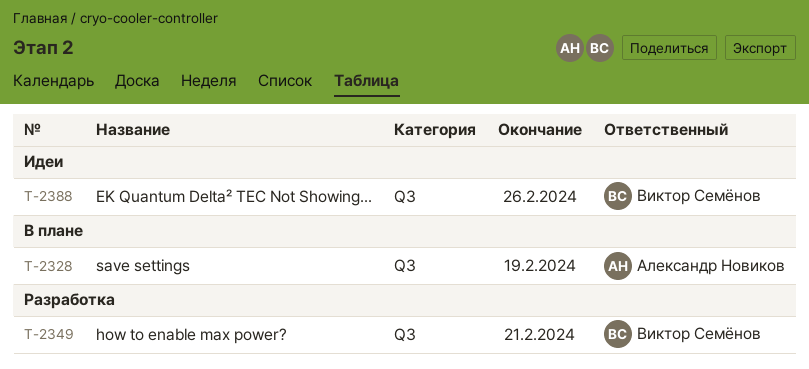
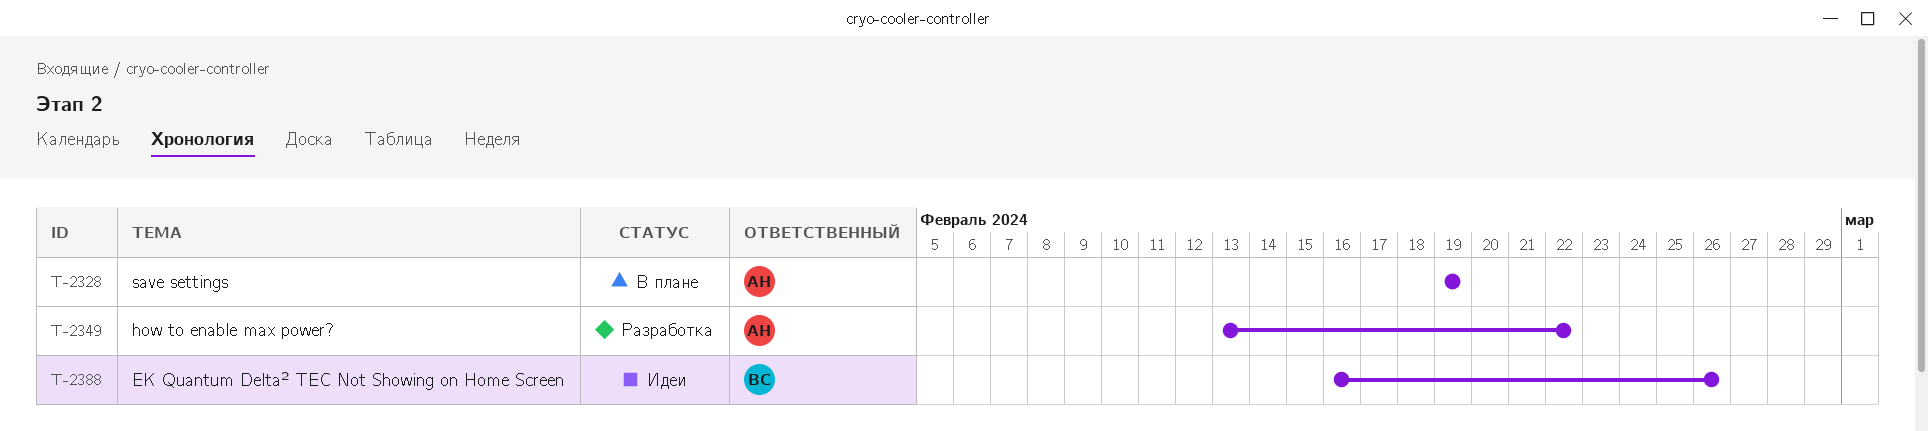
T-2349, owner: Виктор Семёнов -> Александр Новиков
T-2349, due: Feb 21 -> Feb 22

